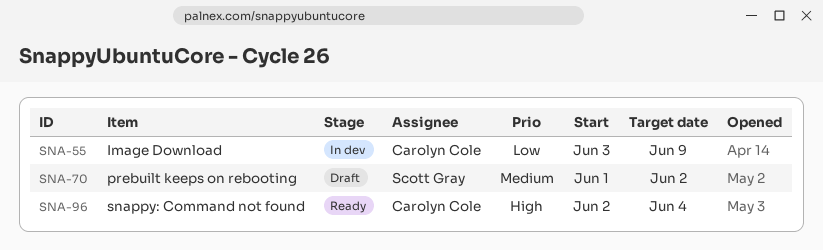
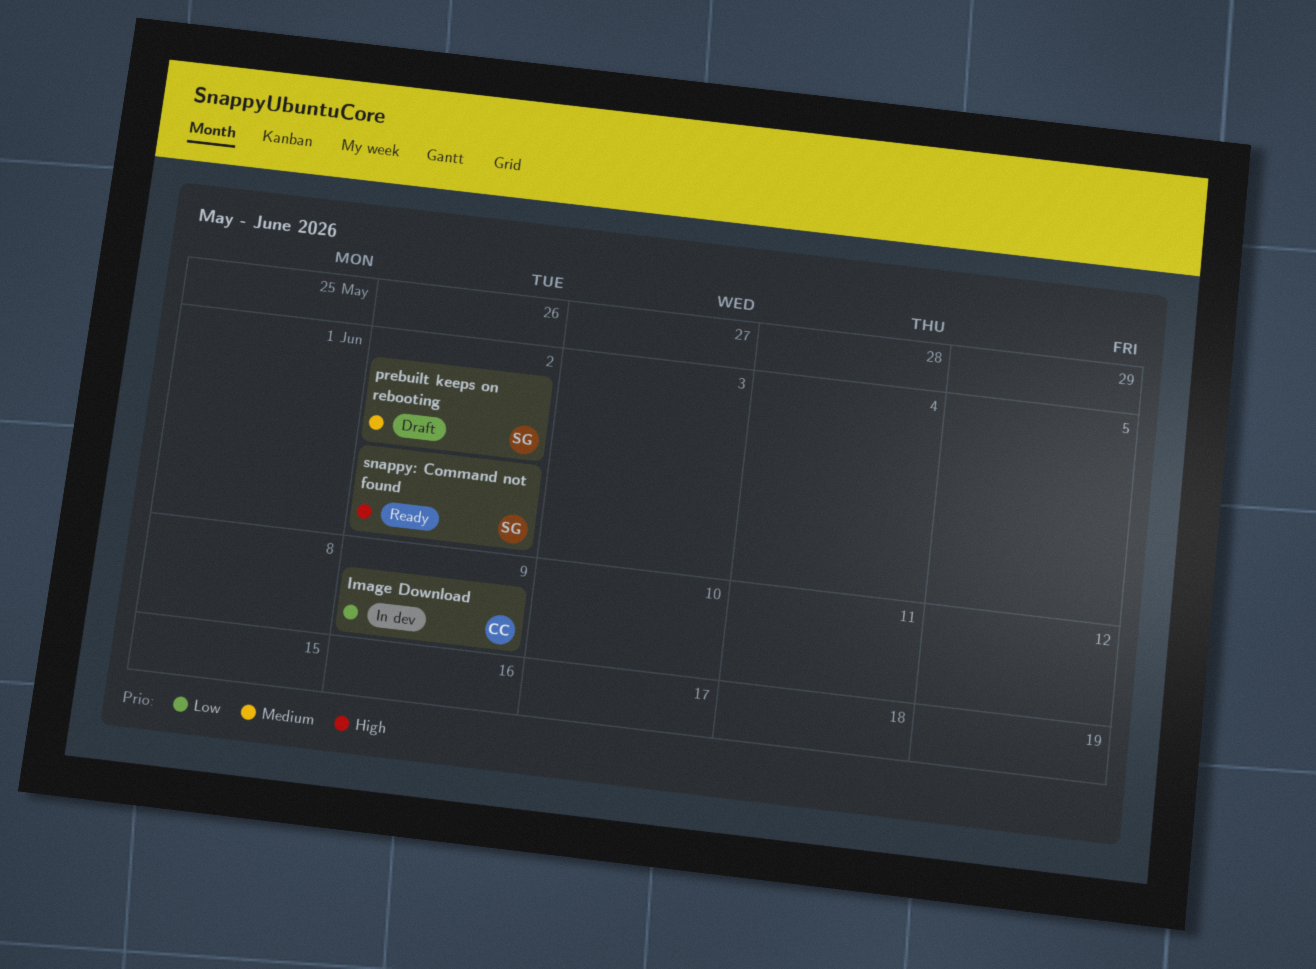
snappy: Command not found, owner: Carolyn Cole -> Scott Gray
snappy: Command not found, due: Jun 4 -> Jun 2

